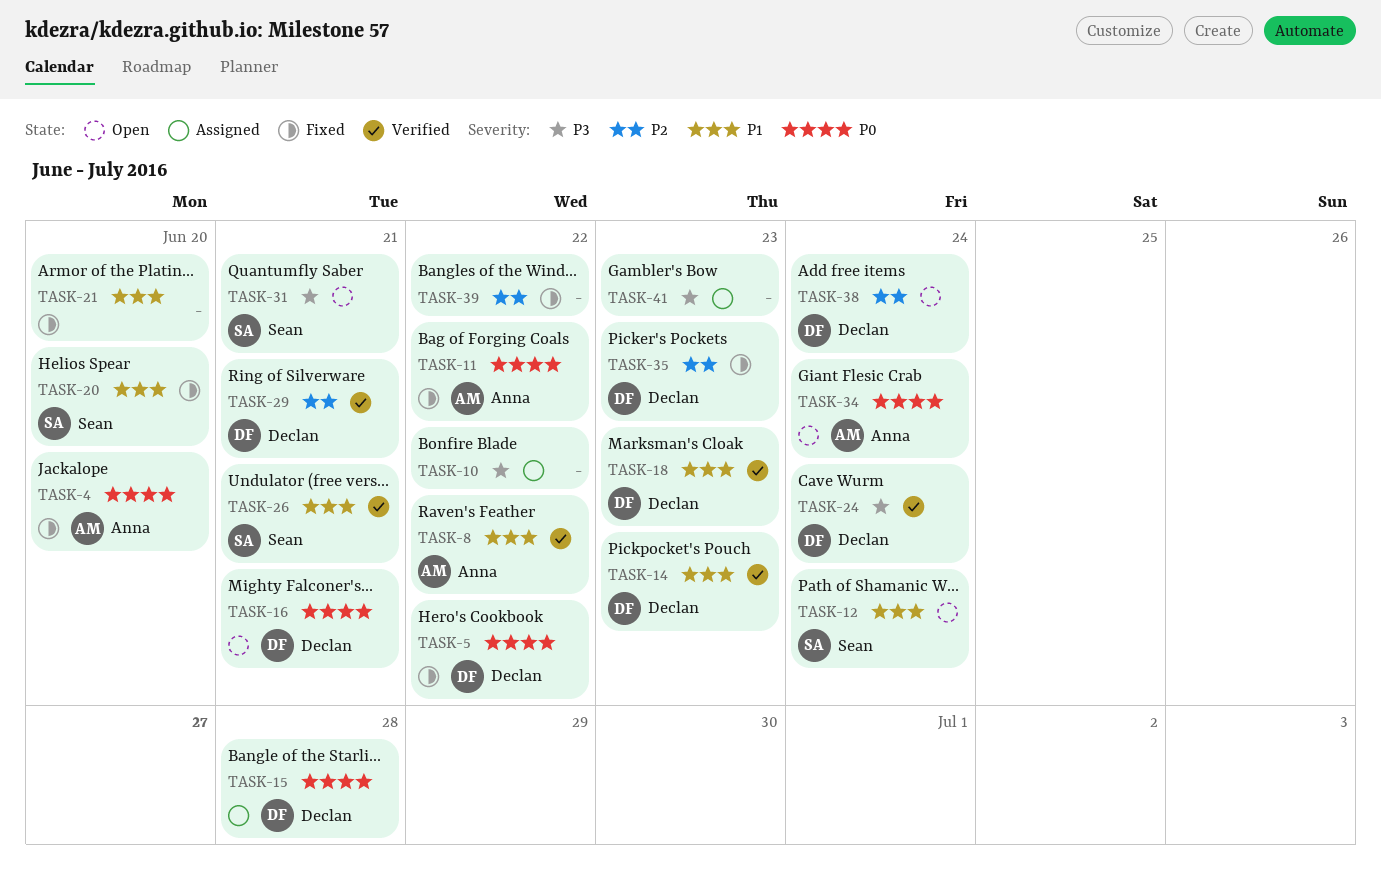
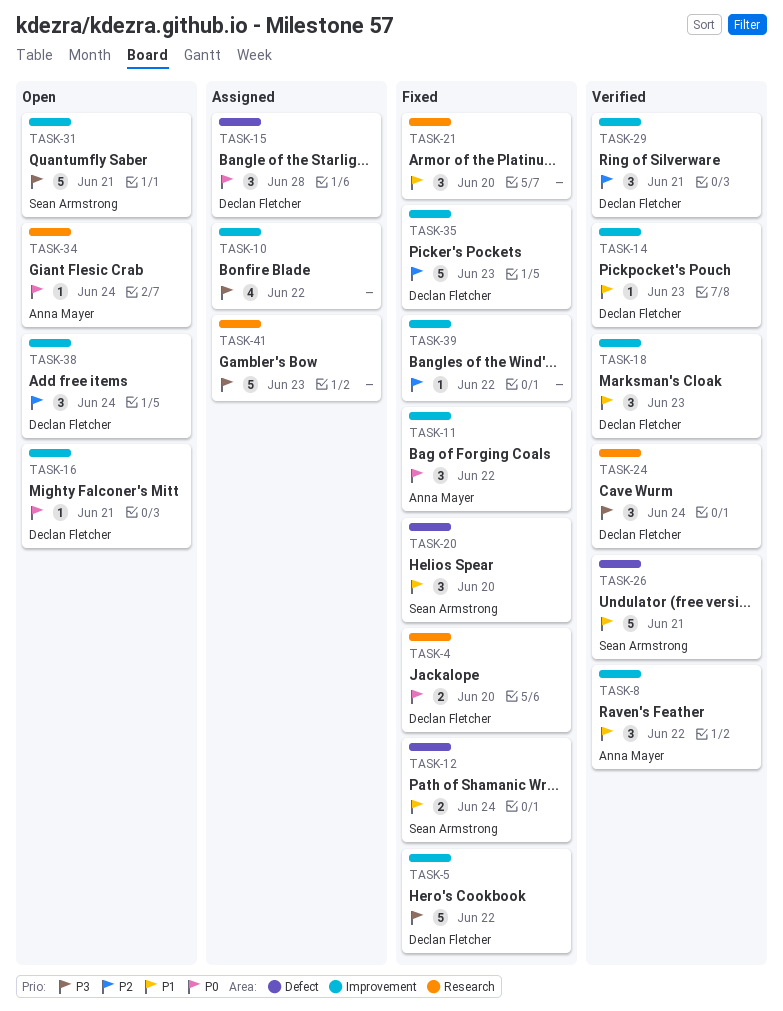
TASK-4, owner: Anna Mayer -> Declan Fletcher
TASK-5, priority: P0 -> P3
TASK-12, status: Open -> Fixed

